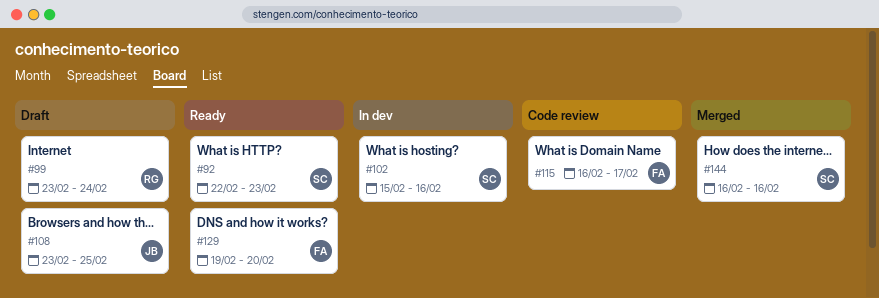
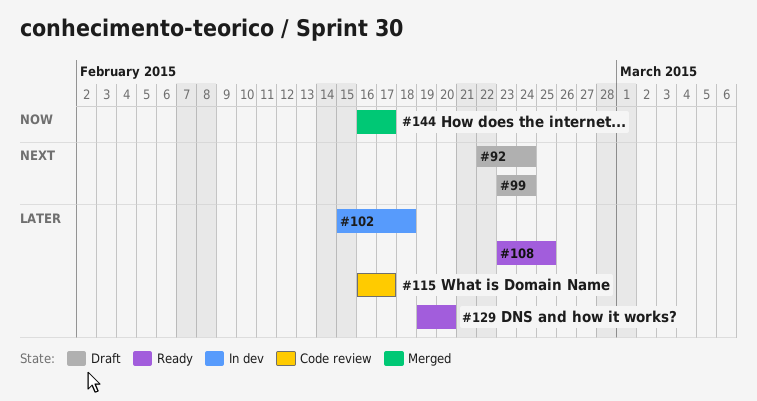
#92, status: Ready -> Draft
#92, due: Feb 23 -> Feb 24
#102, due: Feb 16 -> Feb 18
#108, status: Draft -> Ready
#144, due: Feb 16 -> Feb 17

